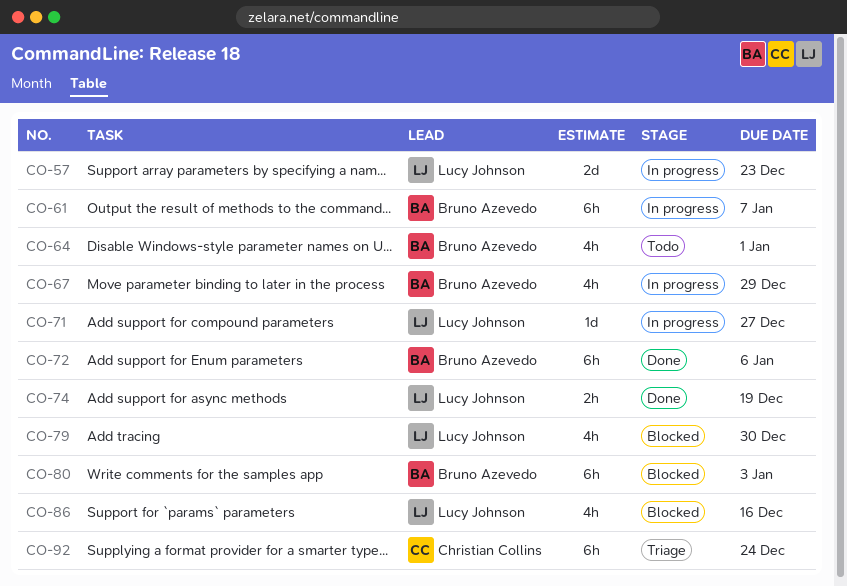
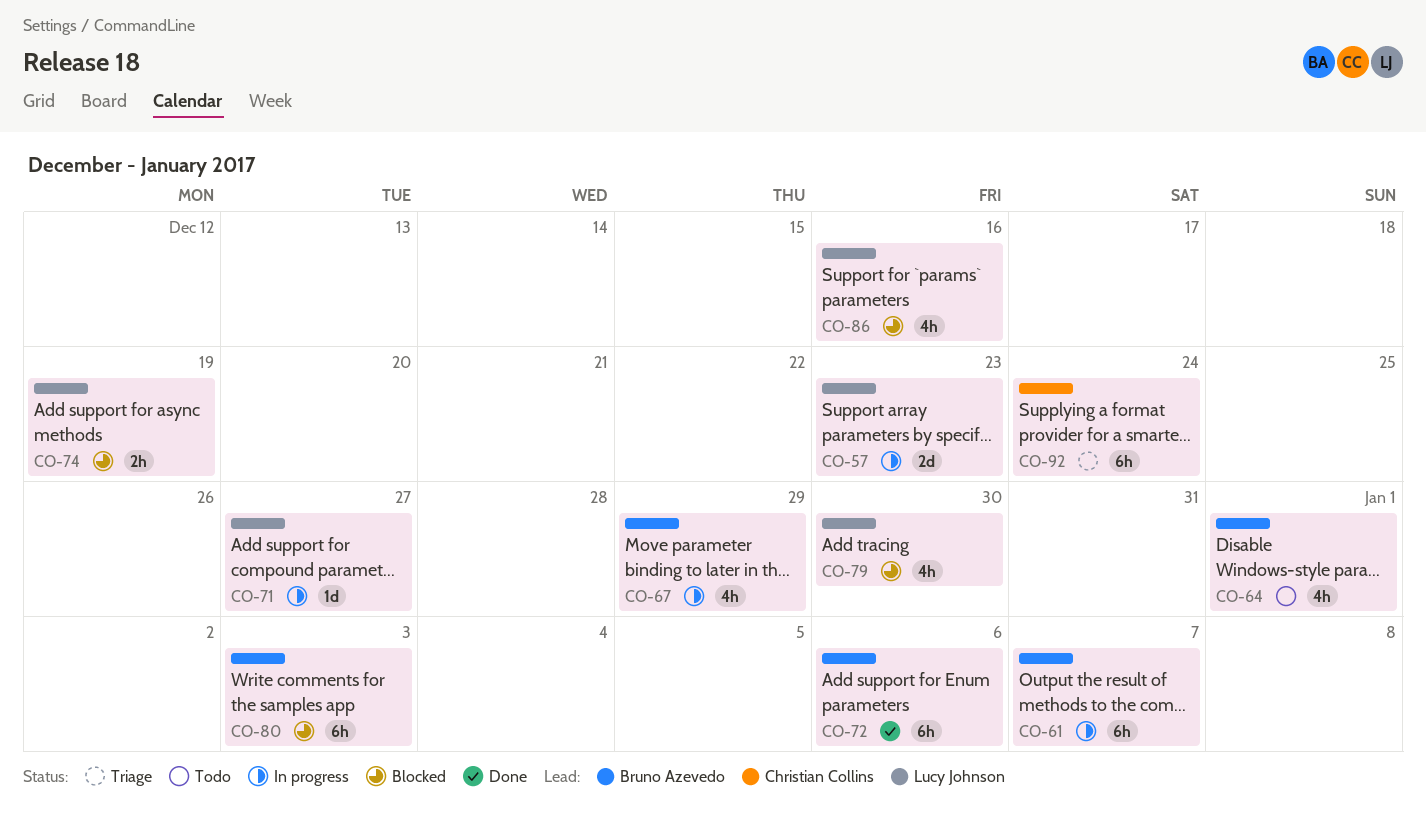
CO-74, status: Done -> Blocked

